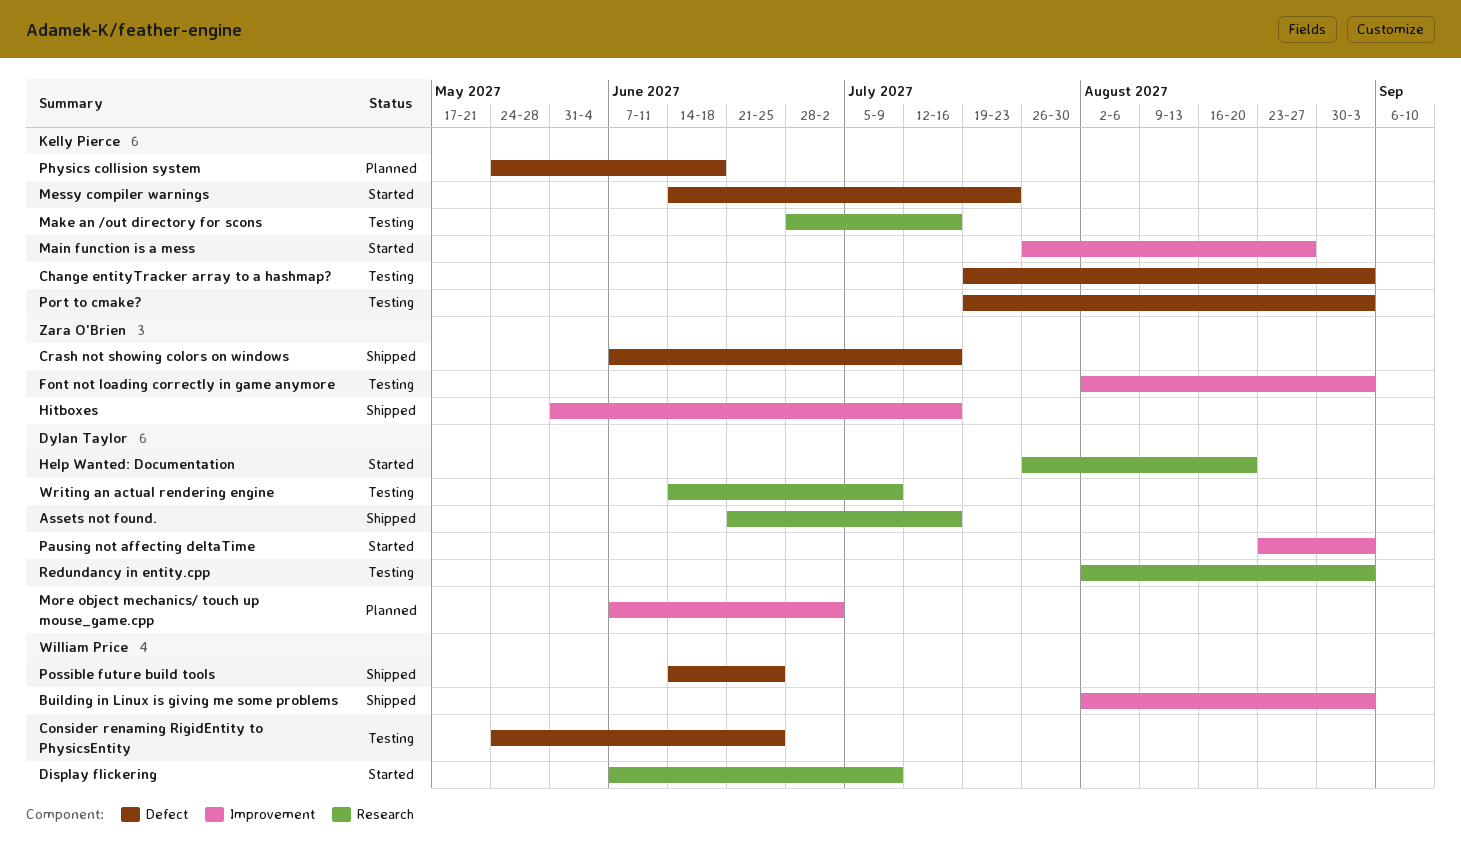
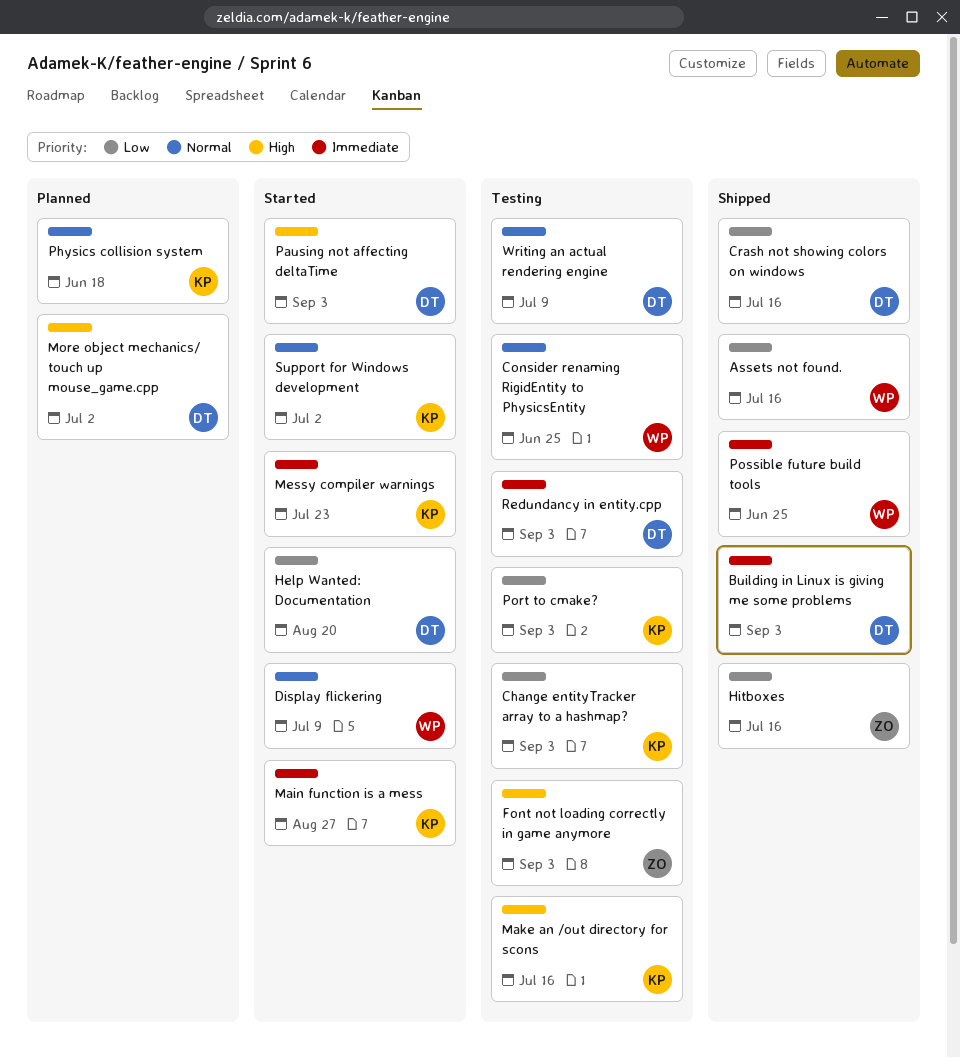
Assets not found., owner: Dylan Taylor -> William Price
Building in Linux is giving me some problems, owner: William Price -> Dylan Taylor
Crash not showing colors on windows, owner: Zara O'Brien -> Dylan Taylor
Support for Windows development: none -> present

